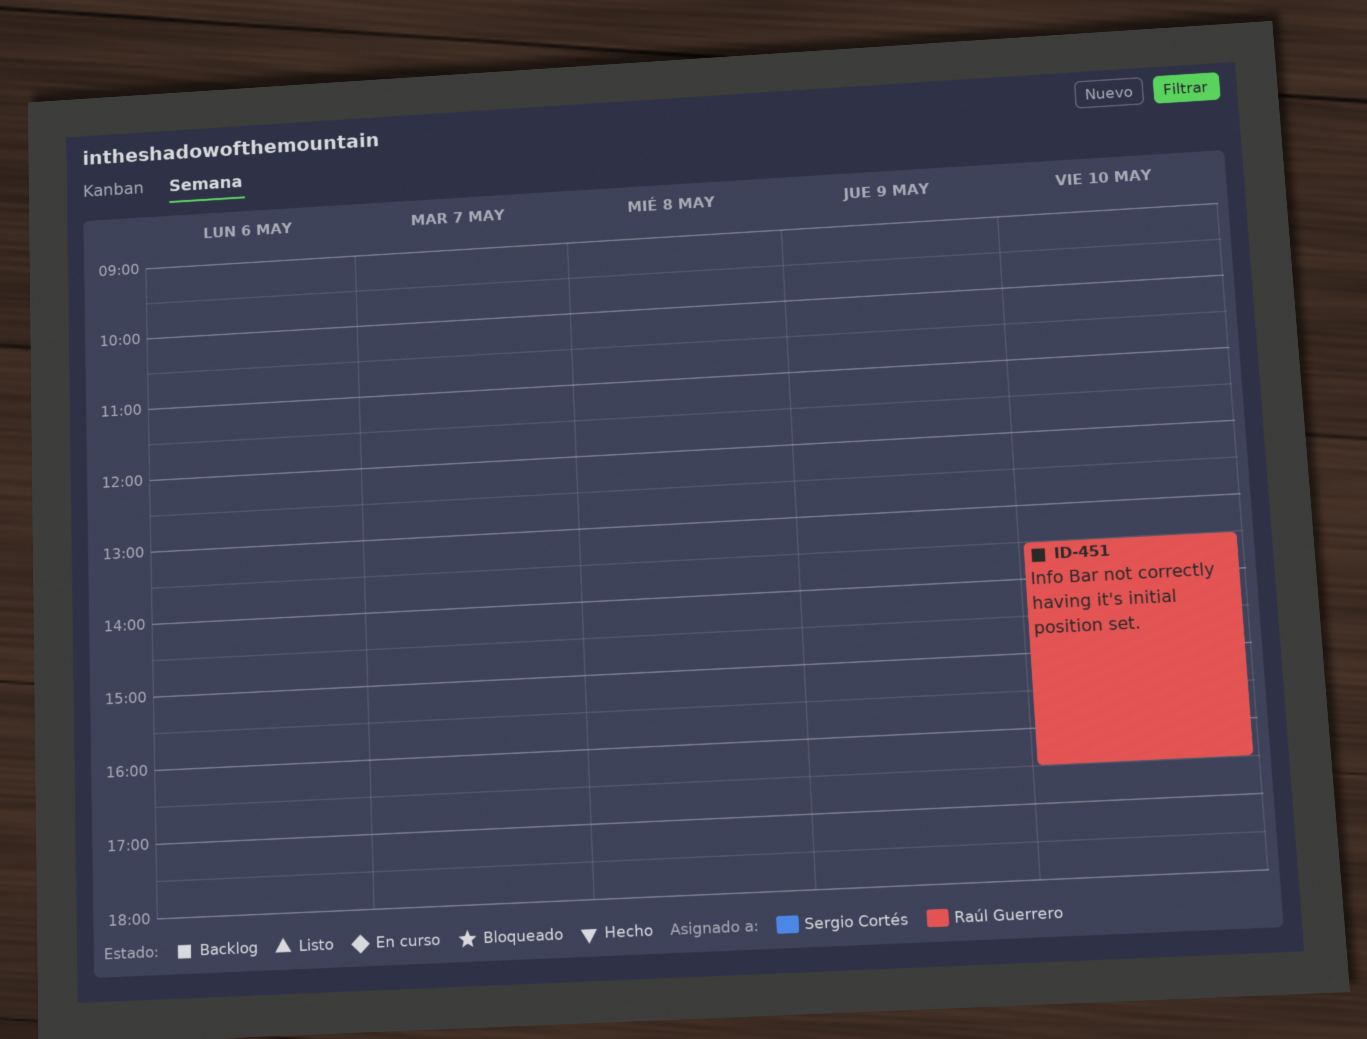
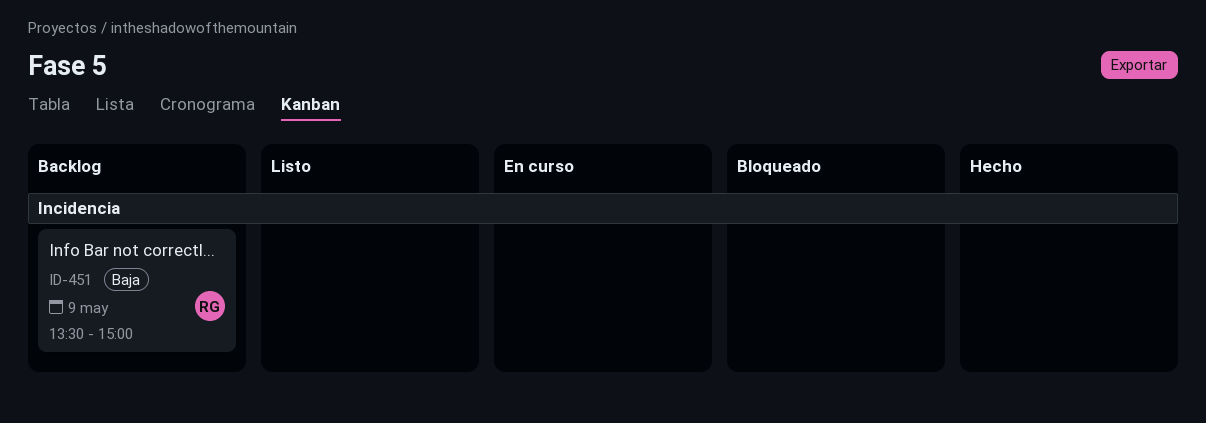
ID-451, day: May 10 -> May 9
ID-451, ends: 16:30 -> 15:00

